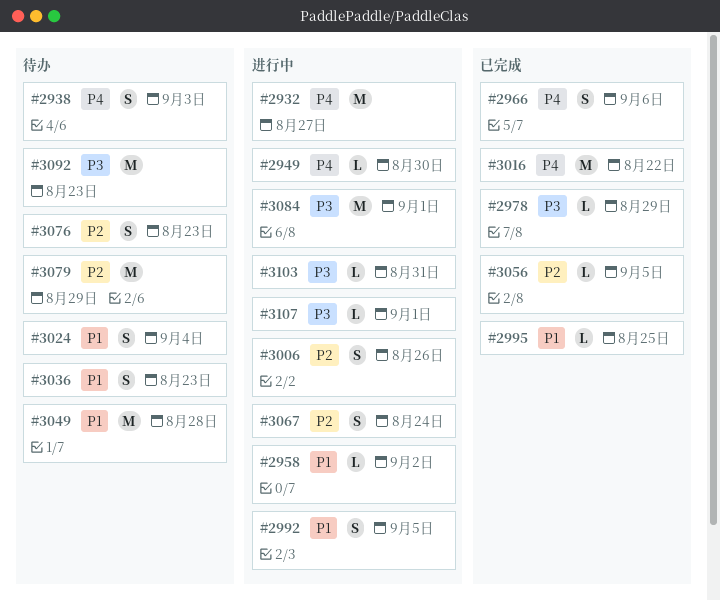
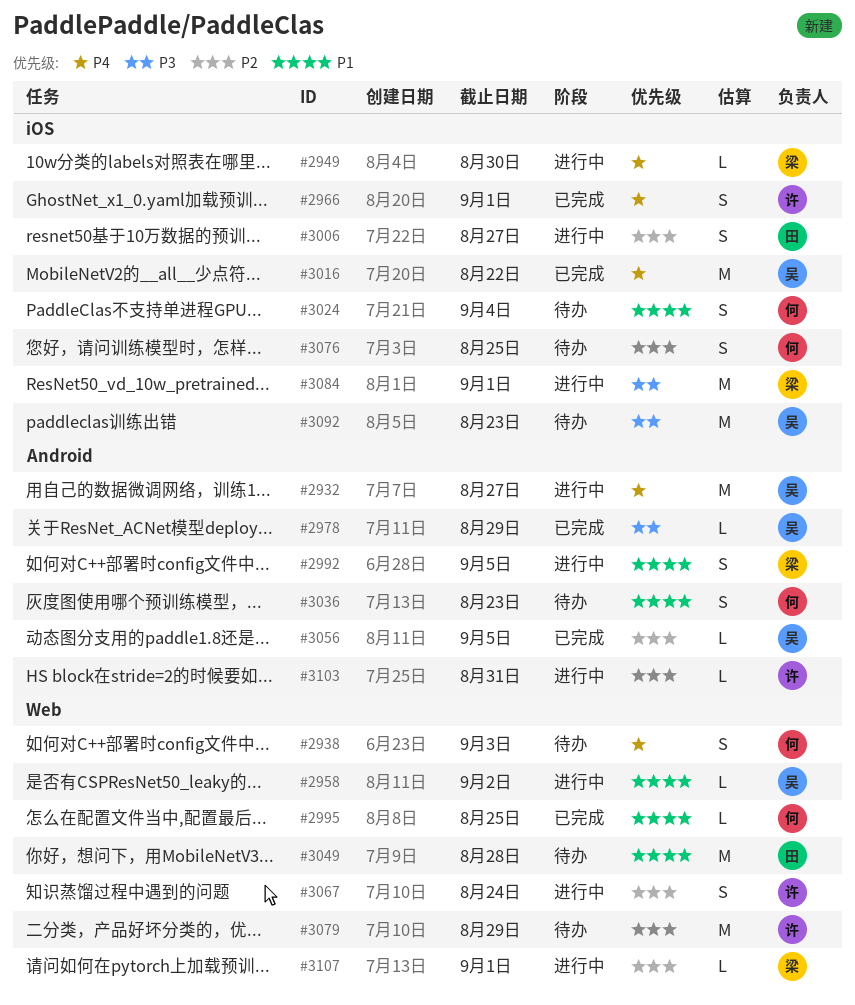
#2966, due: Sep 6 -> Sep 1
#3006, due: Aug 26 -> Aug 27
#3076, due: Aug 23 -> Aug 25
#3103, priority: P3 -> P2
#3107, priority: P3 -> P2

